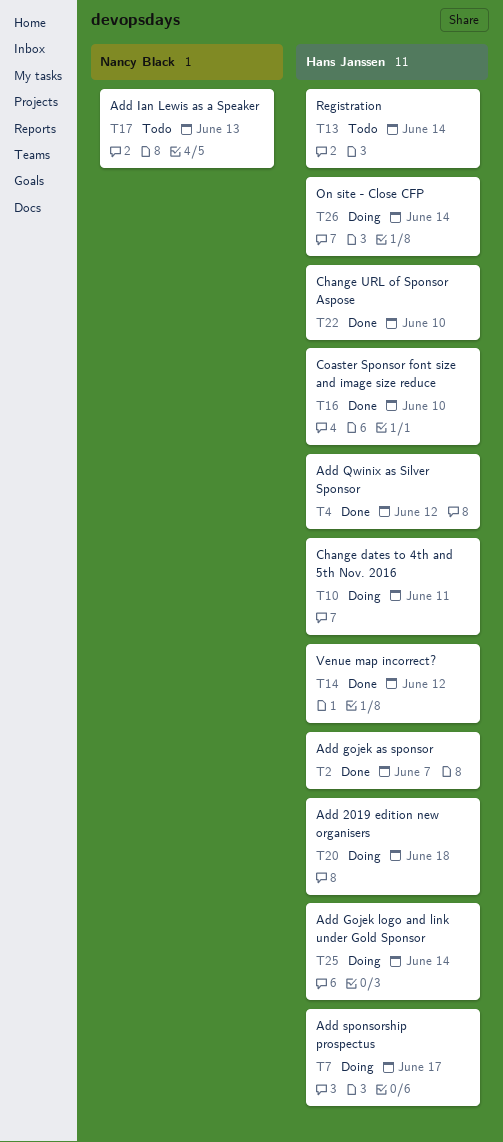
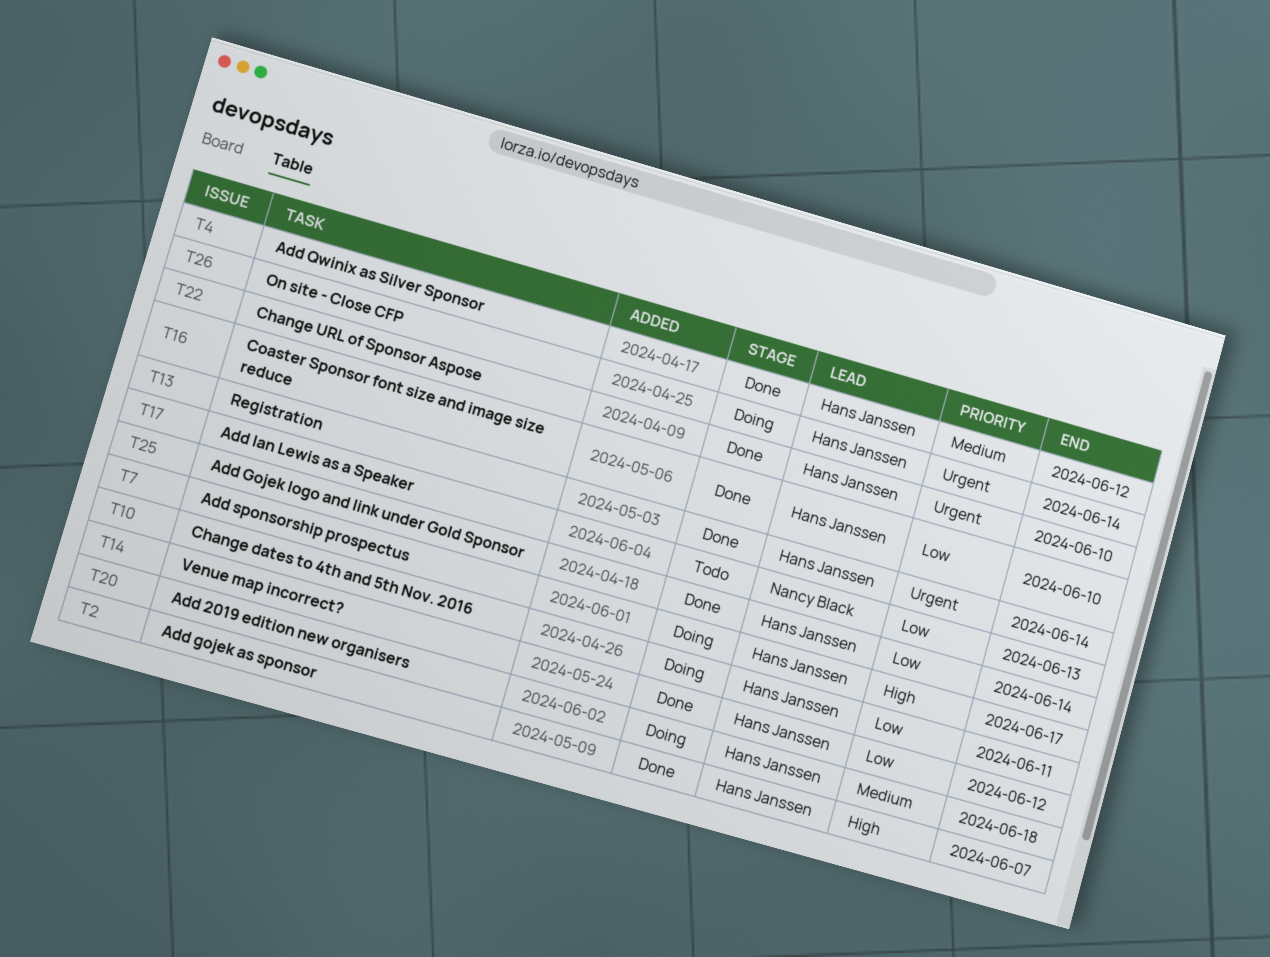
T13, status: Todo -> Done
T25, status: Doing -> Done

